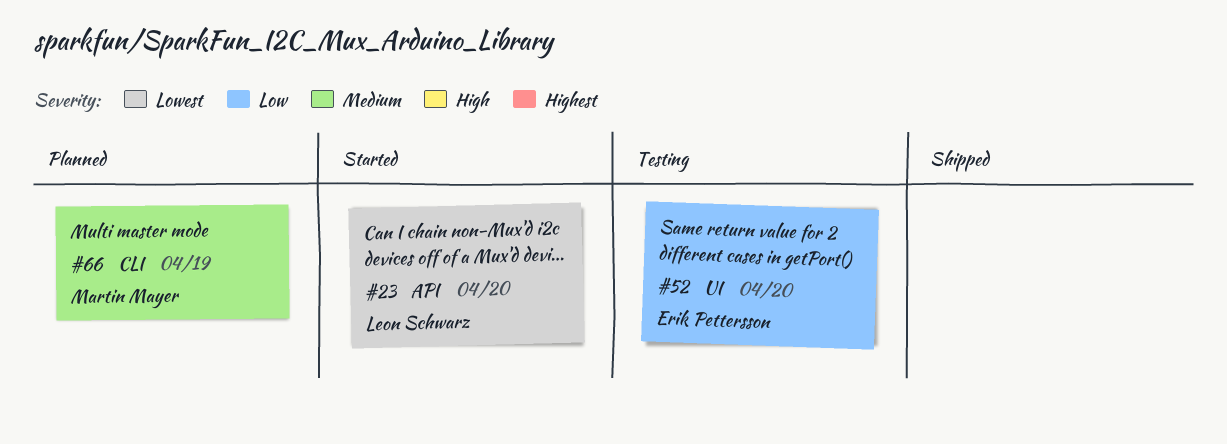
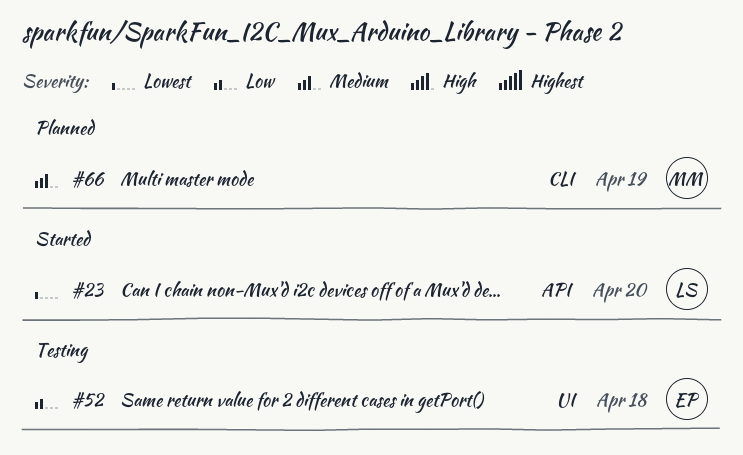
#52, due: Apr 20 -> Apr 18

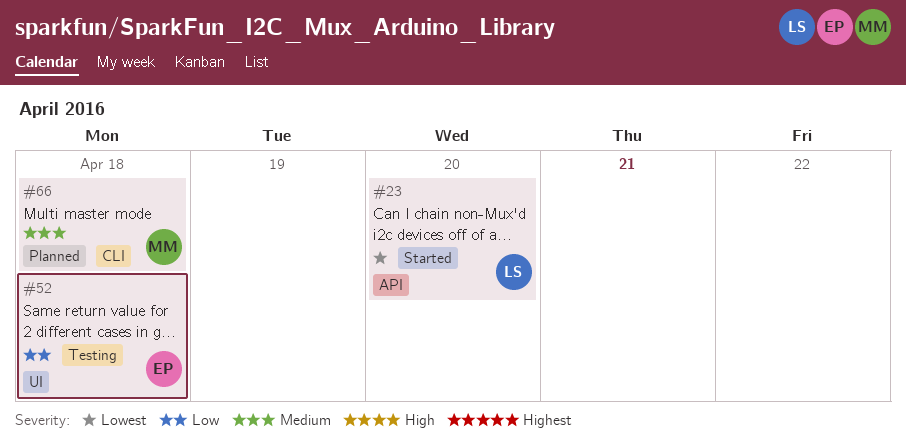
#66, due: Apr 19 -> Apr 18

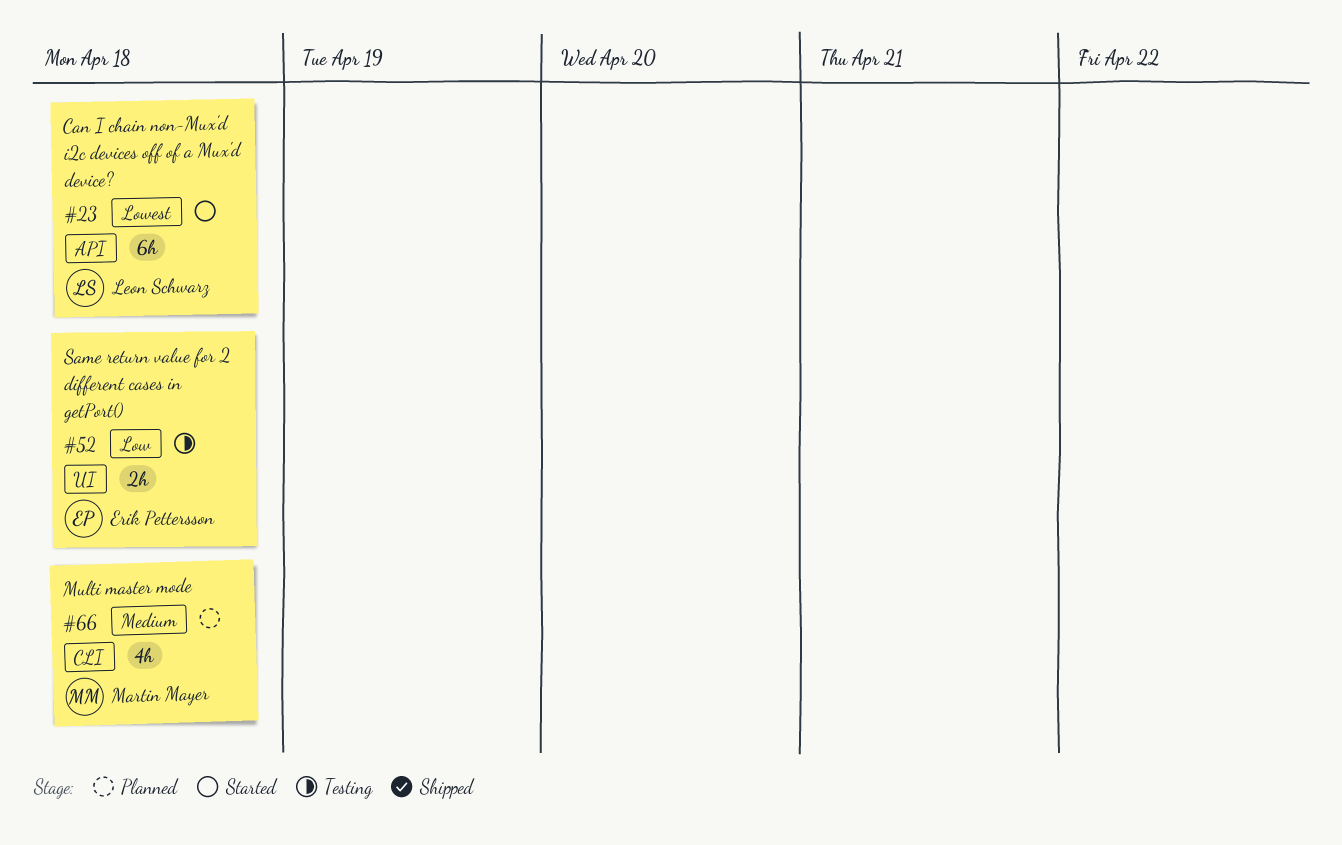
#23, due: Apr 20 -> Apr 18

